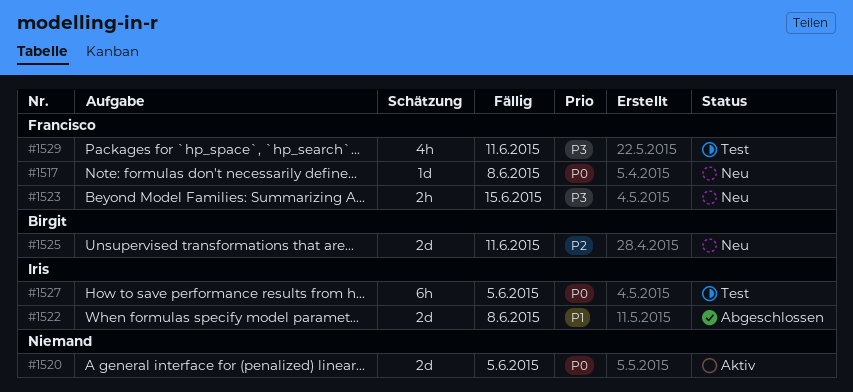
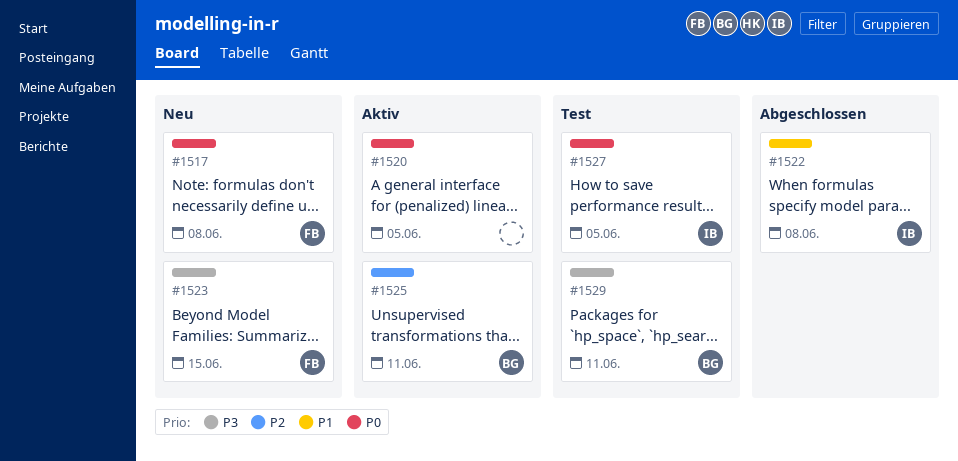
#1525, status: Neu -> Aktiv
#1529, owner: Francisco -> Birgit

